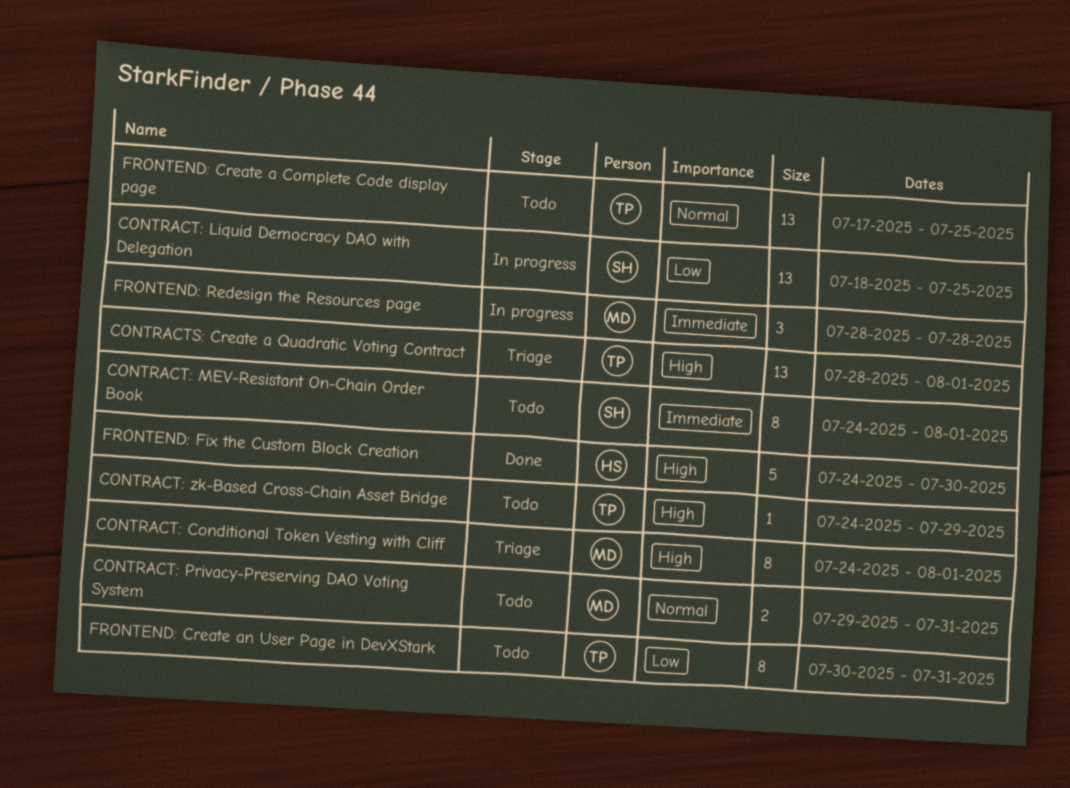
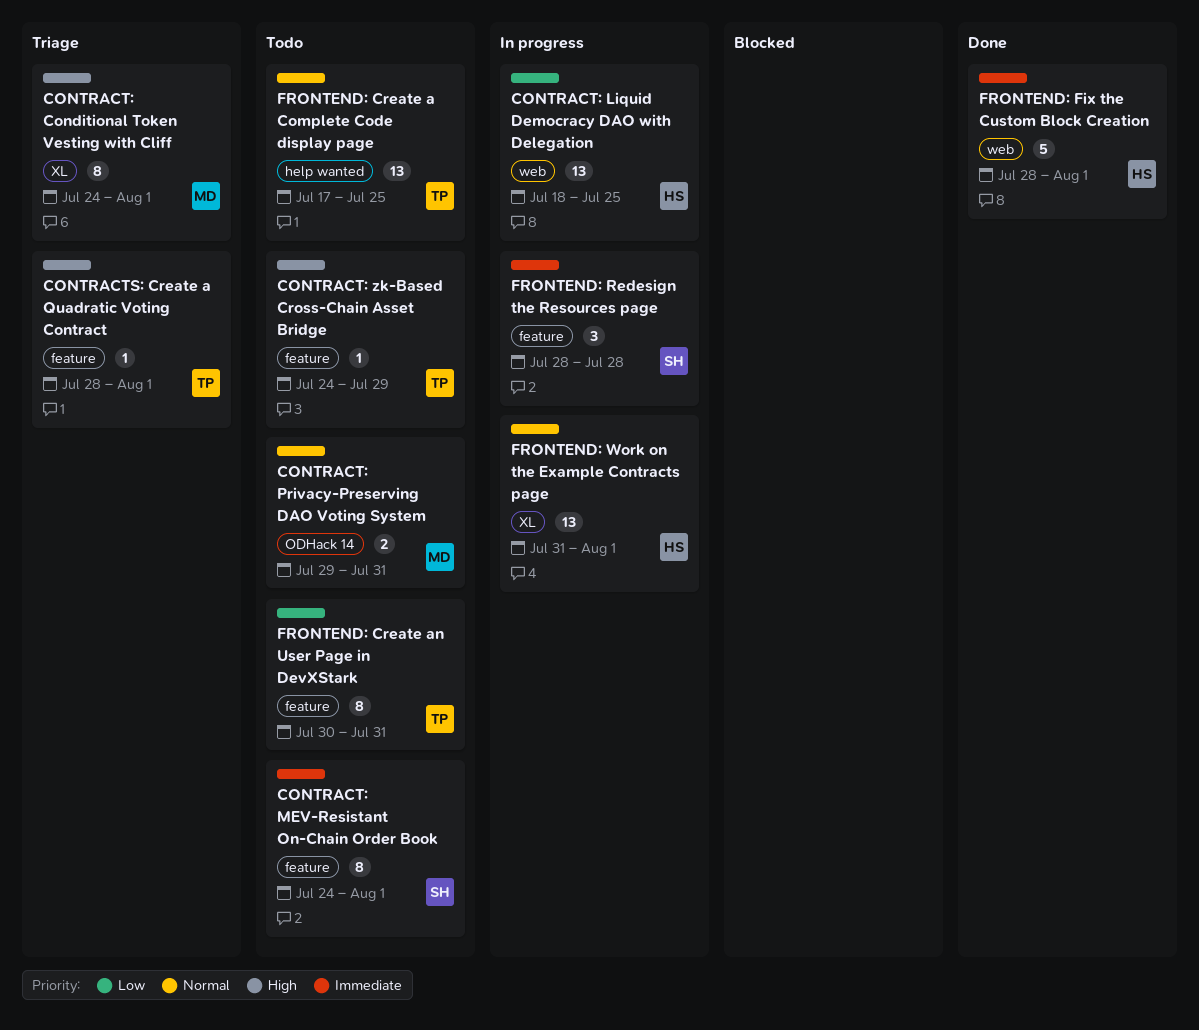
CONTRACT: Liquid Democracy DAO with Delegation, owner: SH -> HS
CONTRACTS: Create a Quadratic Voting Contract, estimate: 13 -> 1
FRONTEND: Fix the Custom Block Creation, priority: High -> Immediate
FRONTEND: Fix the Custom Block Creation, start: Jul 24 -> Jul 28
FRONTEND: Fix the Custom Block Creation, due: Jul 30 -> Aug 1
FRONTEND: Redesign the Resources page, owner: MD -> SH
FRONTEND: Work on the Example Contracts page: none -> present

